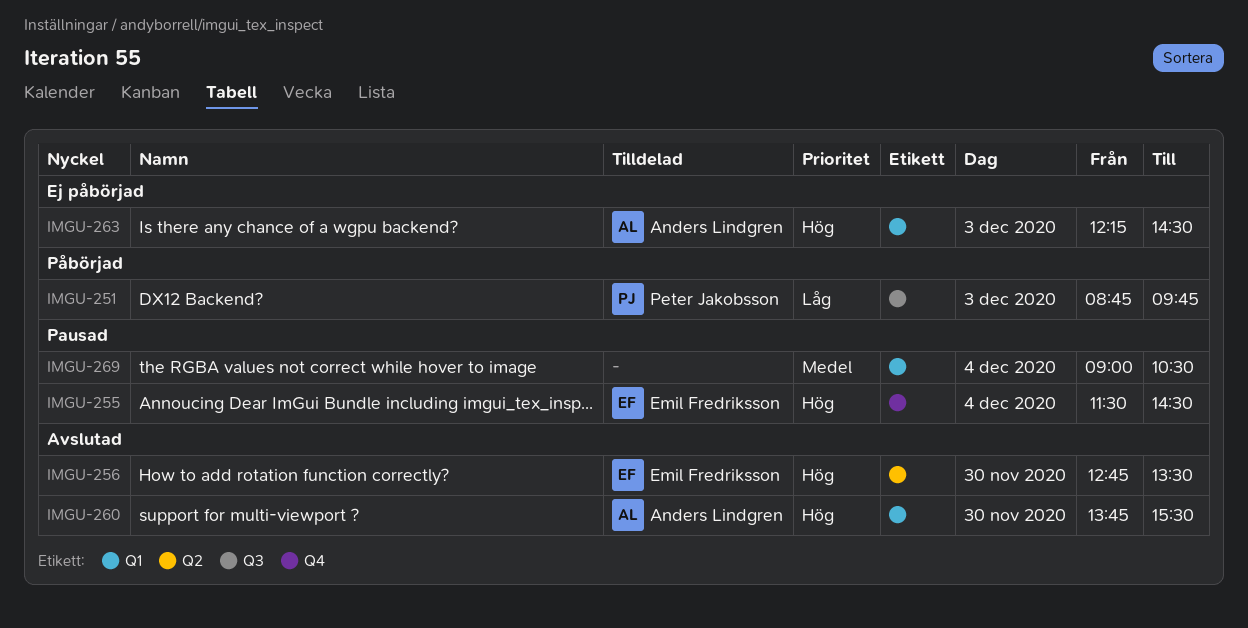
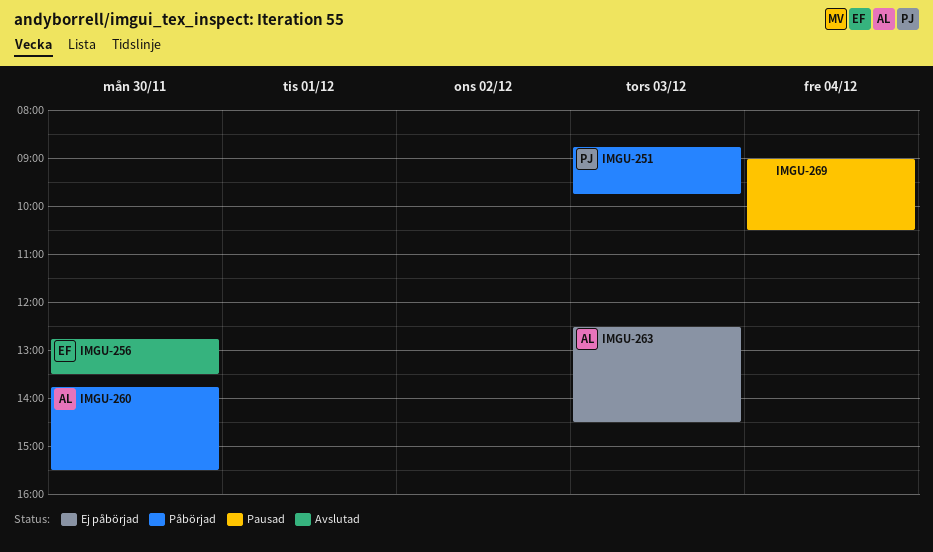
IMGU-255: present -> none
IMGU-260, status: Avslutad -> Påbörjad
IMGU-263, begins: 12:15 -> 12:30

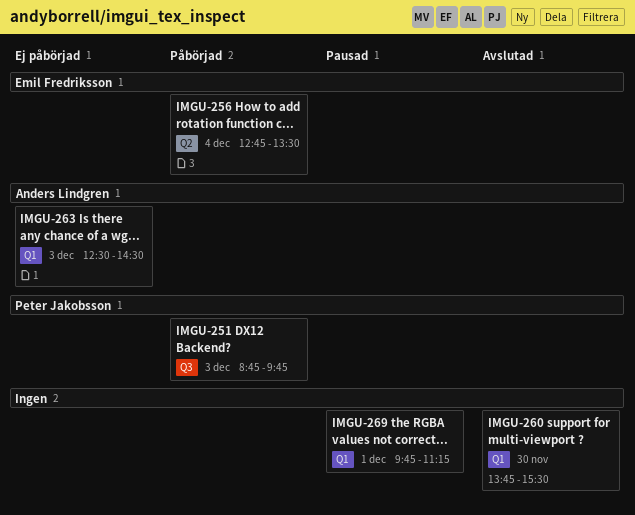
IMGU-256, status: Avslutad -> Påbörjad
IMGU-256, day: Nov 30 -> Dec 4
IMGU-260, status: Påbörjad -> Avslutad
IMGU-260, owner: Anders Lindgren -> none
IMGU-269, day: Dec 4 -> Dec 1
IMGU-269, begins: 09:00 -> 09:45
IMGU-269, ends: 10:30 -> 11:15

